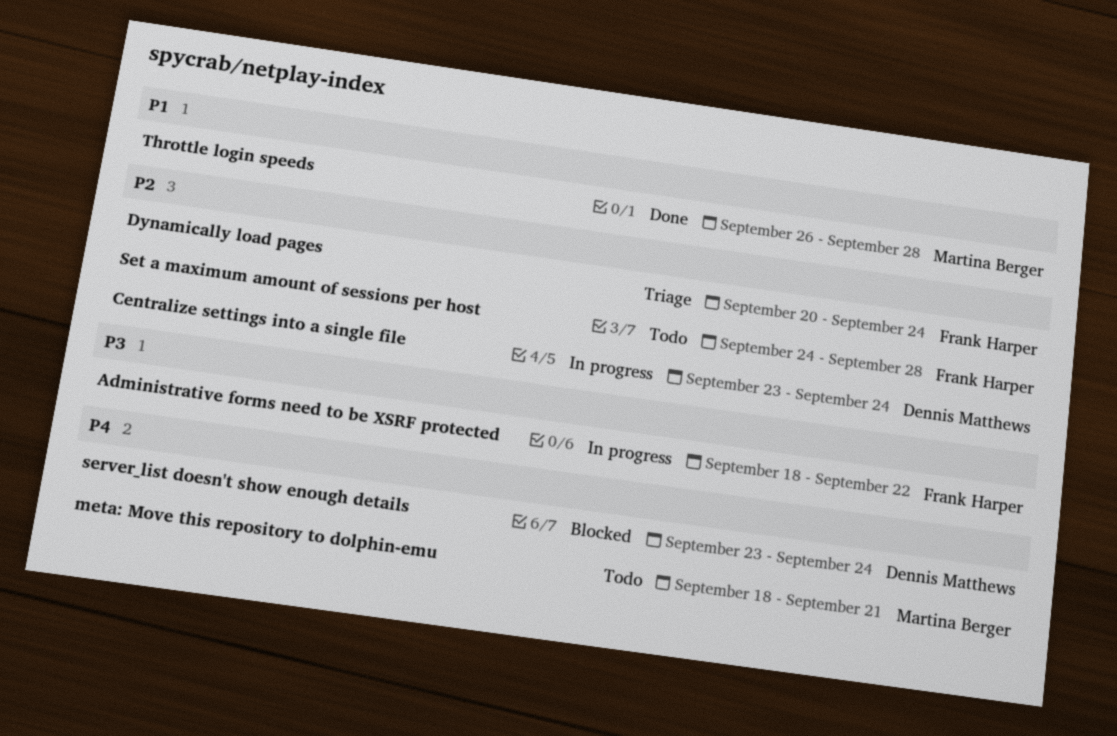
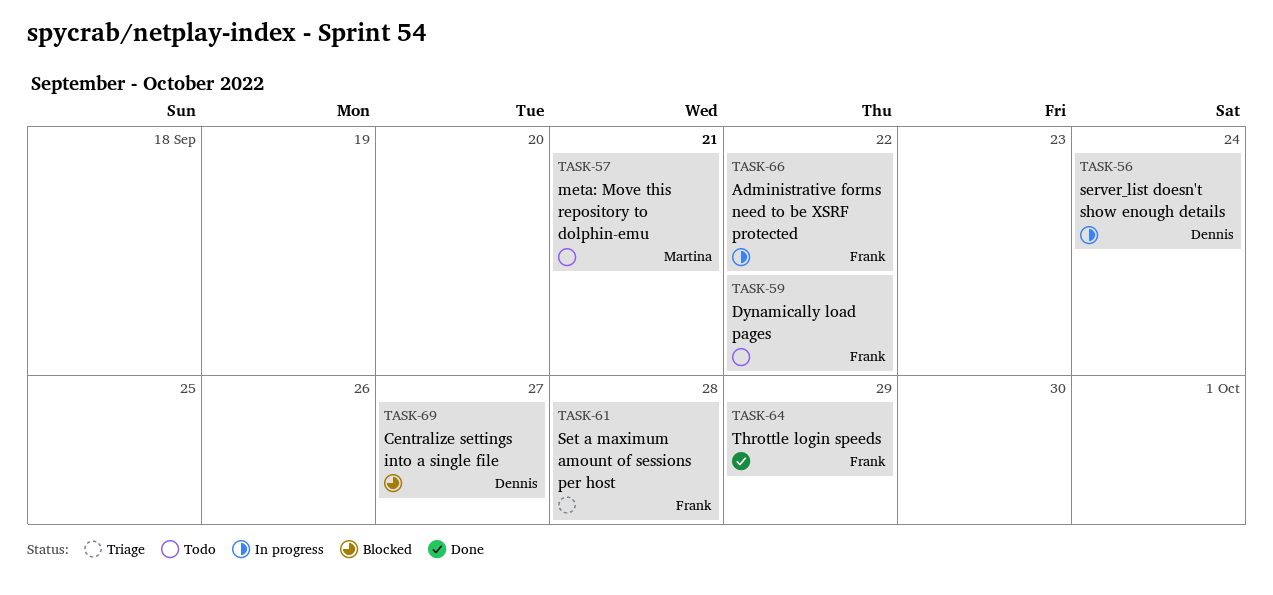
Centralize settings into a single file, status: In progress -> Blocked
Centralize settings into a single file, due: Sep 24 -> Sep 27
Dynamically load pages, status: Triage -> Todo
Dynamically load pages, due: Sep 24 -> Sep 22
server_list doesn't show enough details, status: Blocked -> In progress
Set a maximum amount of sessions per host, status: Todo -> Triage
Throttle login speeds, owner: Martina Berger -> Frank Harper
Throttle login speeds, due: Sep 28 -> Sep 29

